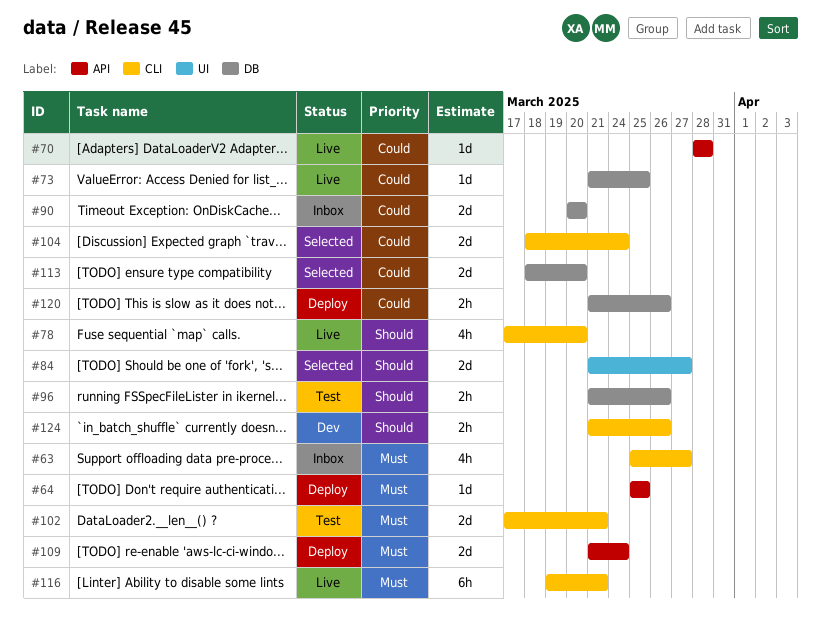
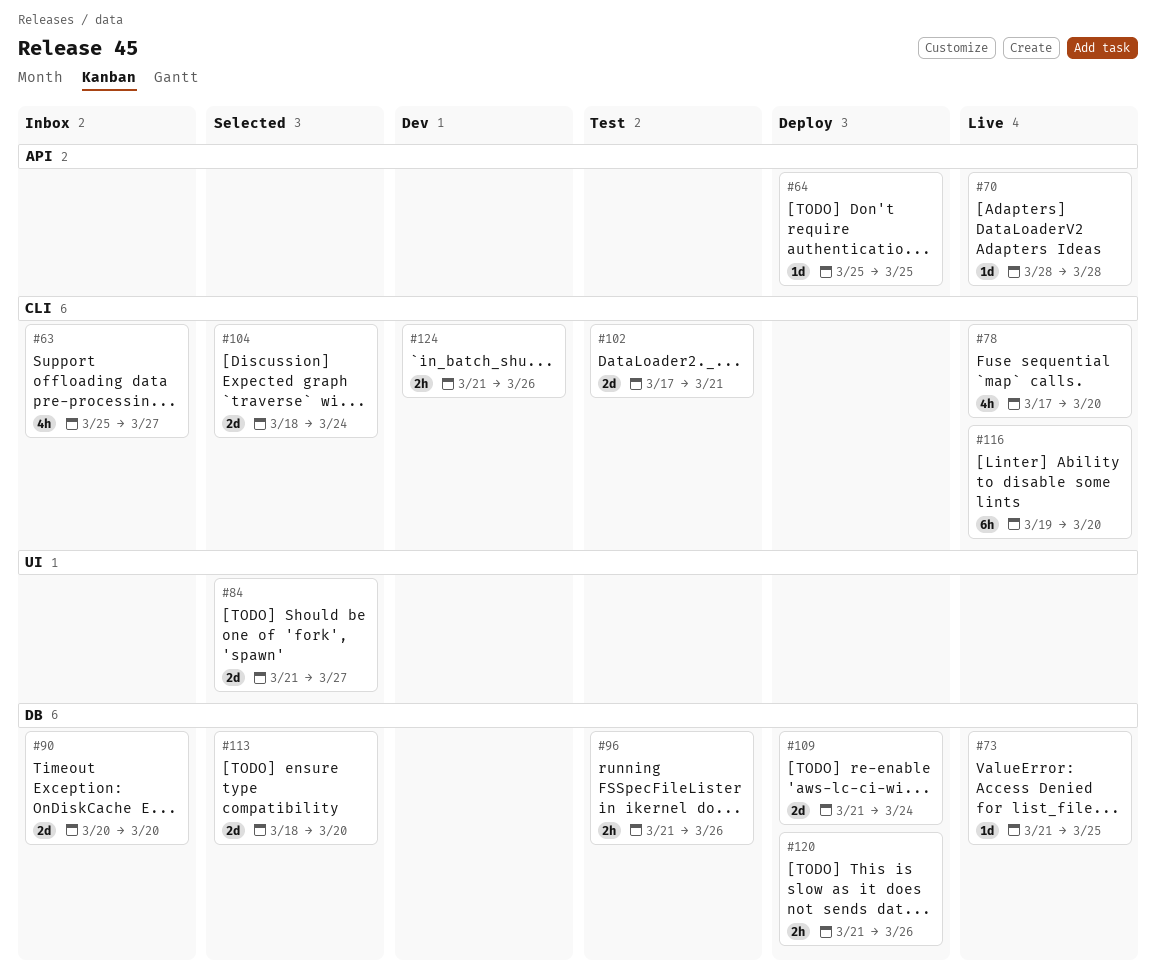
#109, label: API -> DB
#116, due: Mar 21 -> Mar 20

